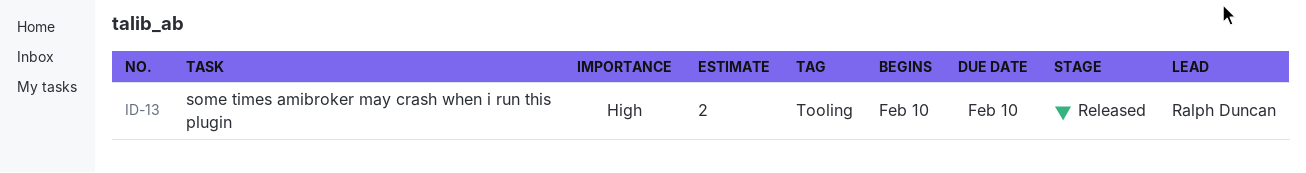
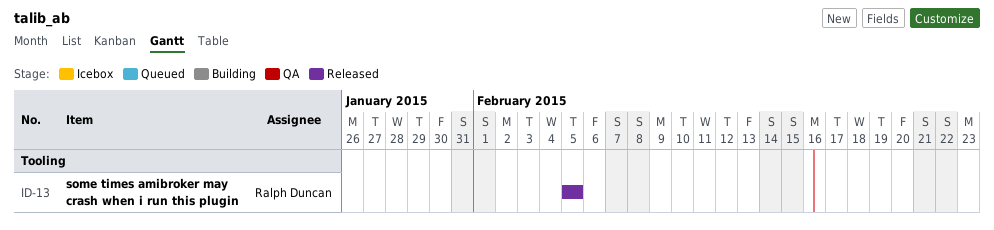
ID-13, start: Feb 10 -> Feb 5
ID-13, due: Feb 10 -> Feb 5

